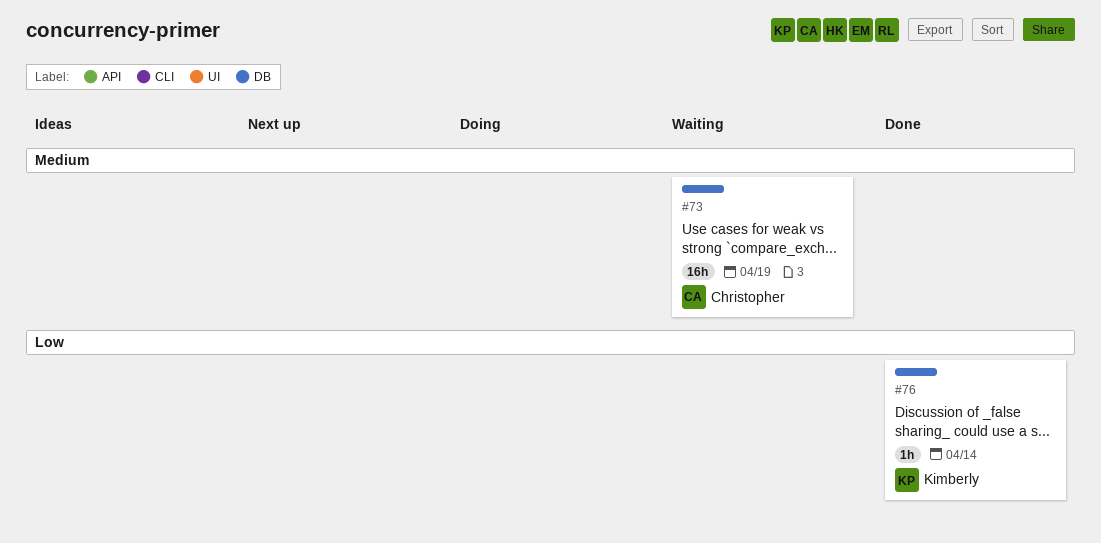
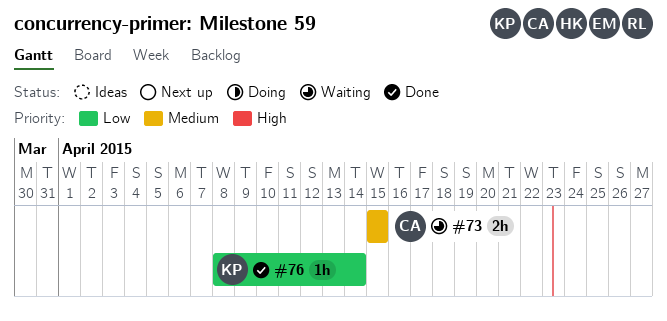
#73, estimate: 16h -> 2h
#73, due: Apr 19 -> Apr 15

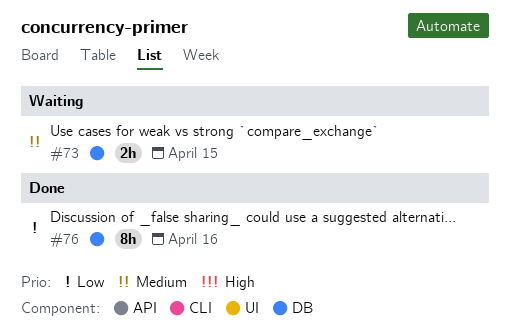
#76, estimate: 1h -> 8h
#76, due: Apr 14 -> Apr 16

